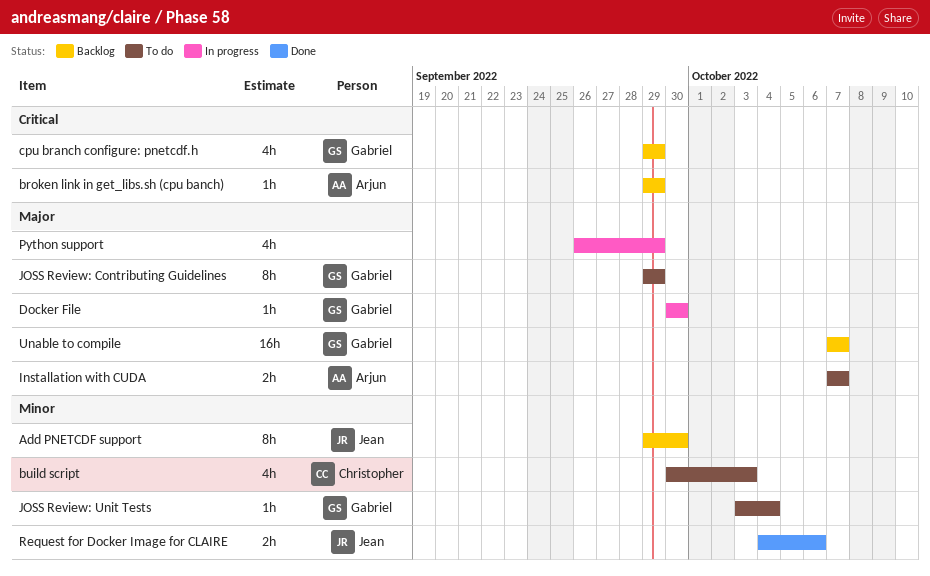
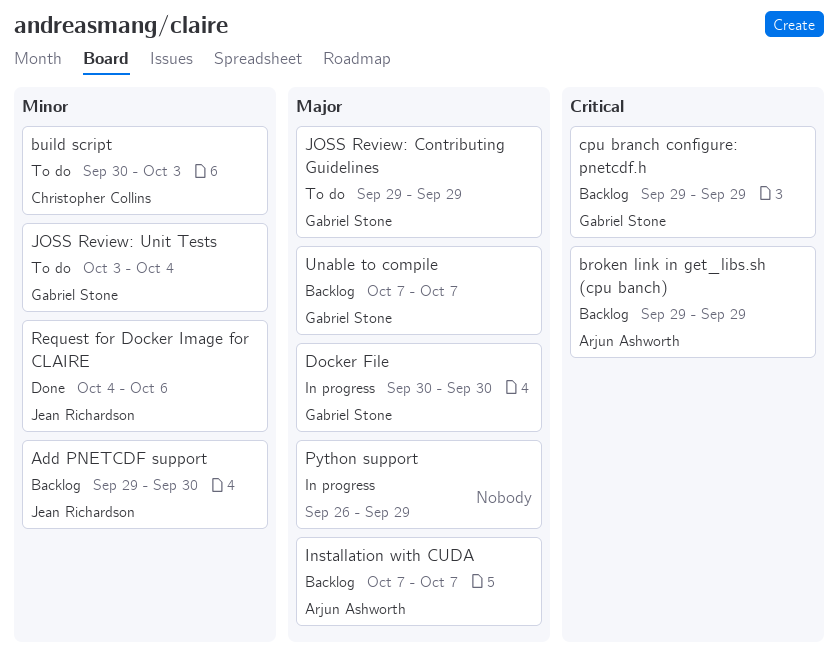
Installation with CUDA, status: To do -> Backlog

